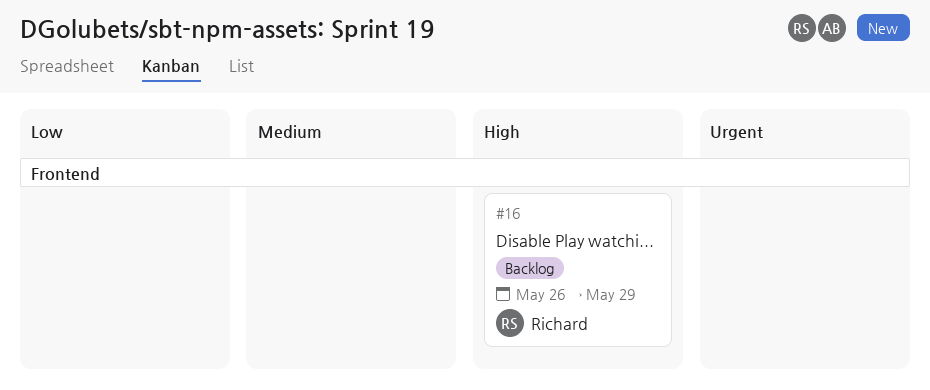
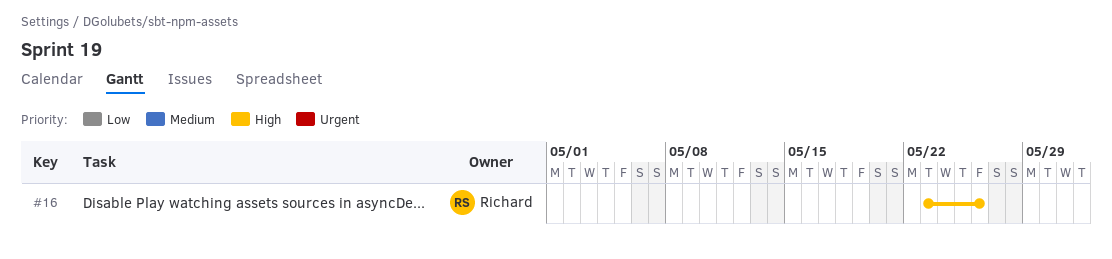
#16, start: May 26 -> May 23
#16, due: May 29 -> May 26

